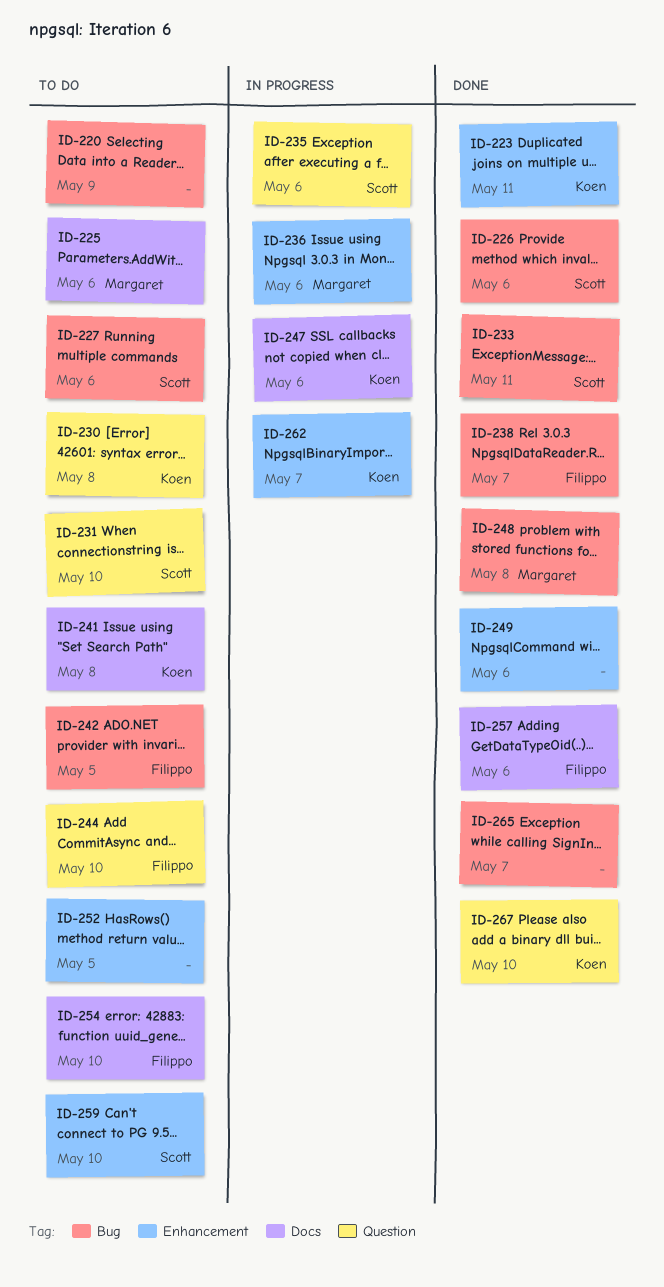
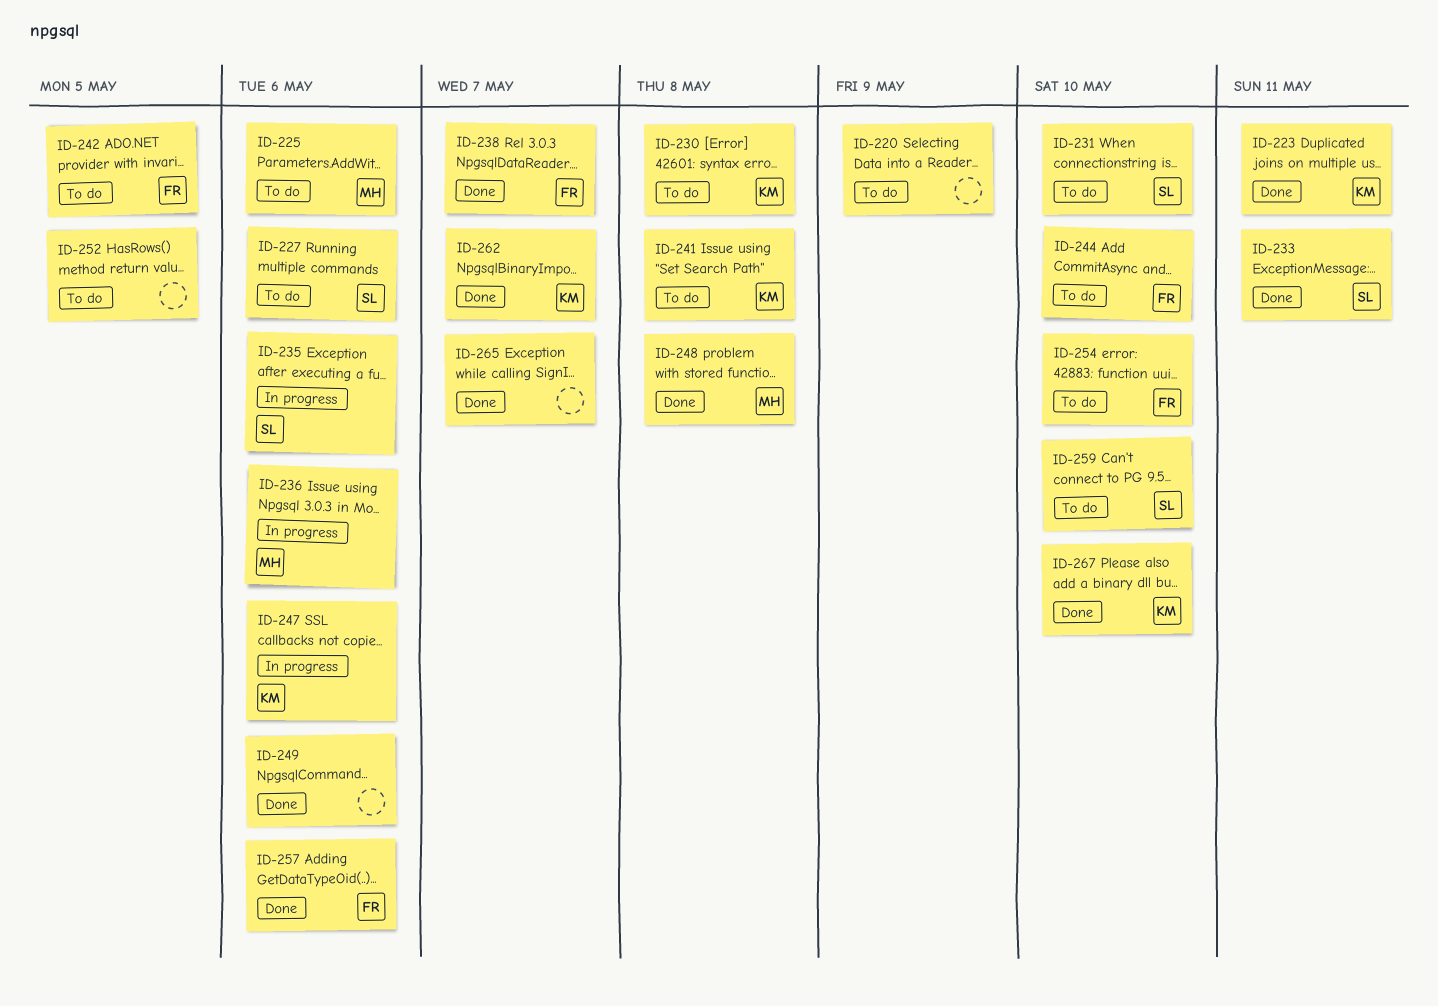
ID-226: present -> none
ID-262, status: In progress -> Done

